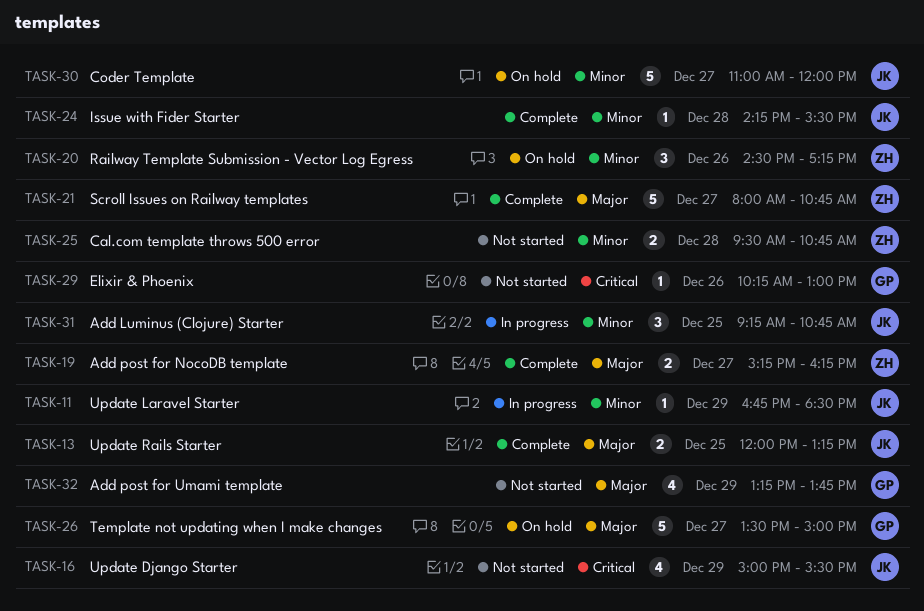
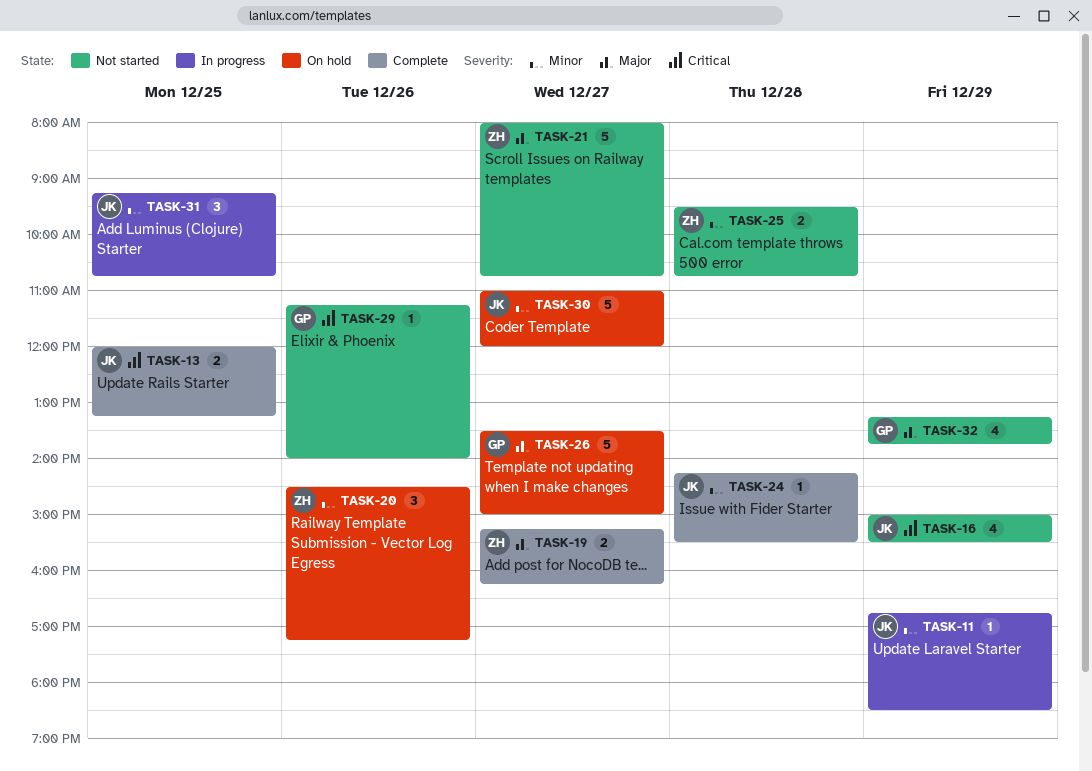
TASK-13, priority: Major -> Critical
TASK-21, status: Complete -> Not started
TASK-29, begins: 10:15 -> 11:15
TASK-29, ends: 13:00 -> 14:00

